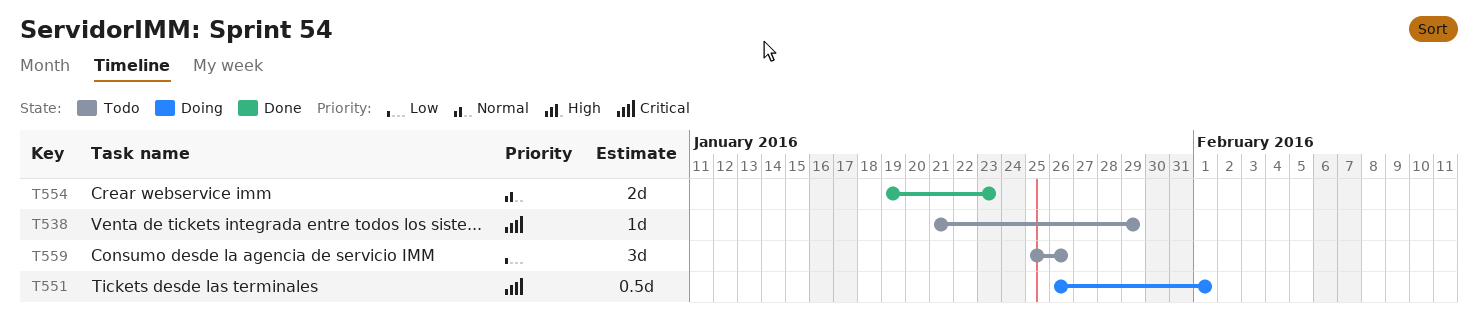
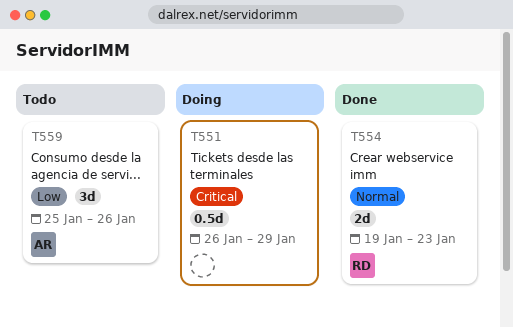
T538: present -> none
T551, due: Feb 1 -> Jan 29

